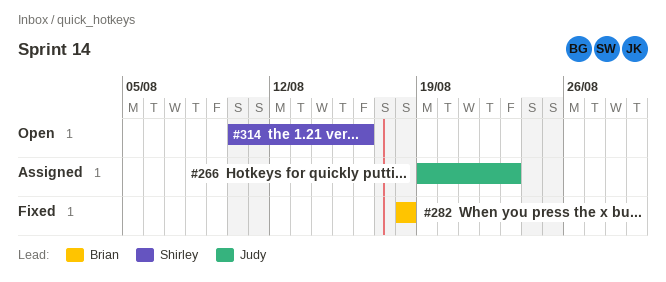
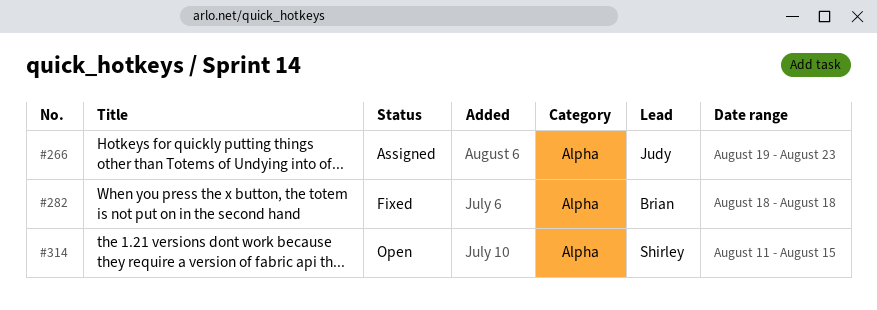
#314, start: Aug 10 -> Aug 11
#314, due: Aug 16 -> Aug 15

